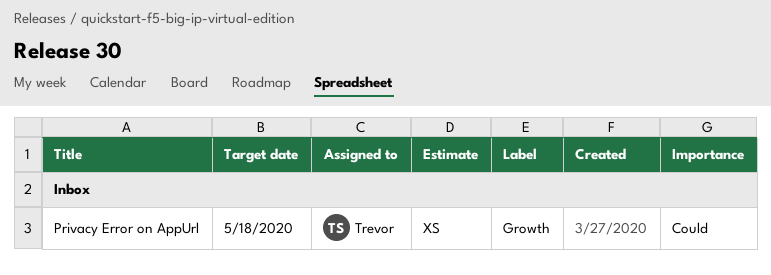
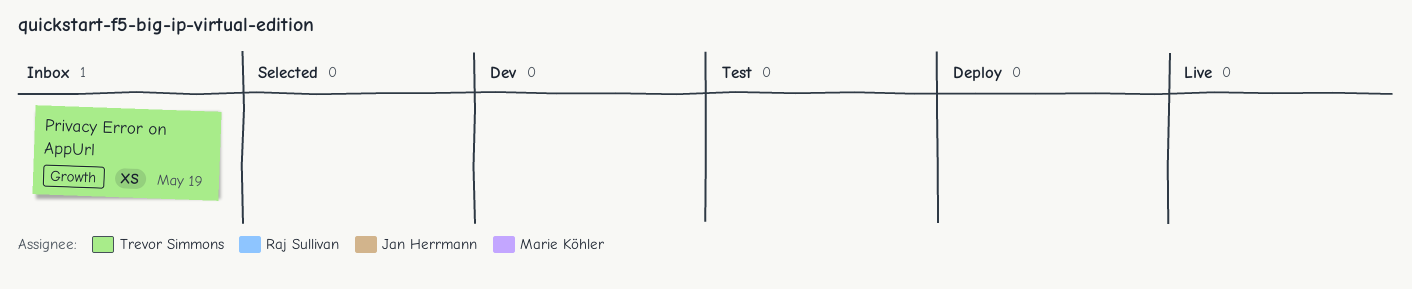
Privacy Error on AppUrl, due: May 18 -> May 19

